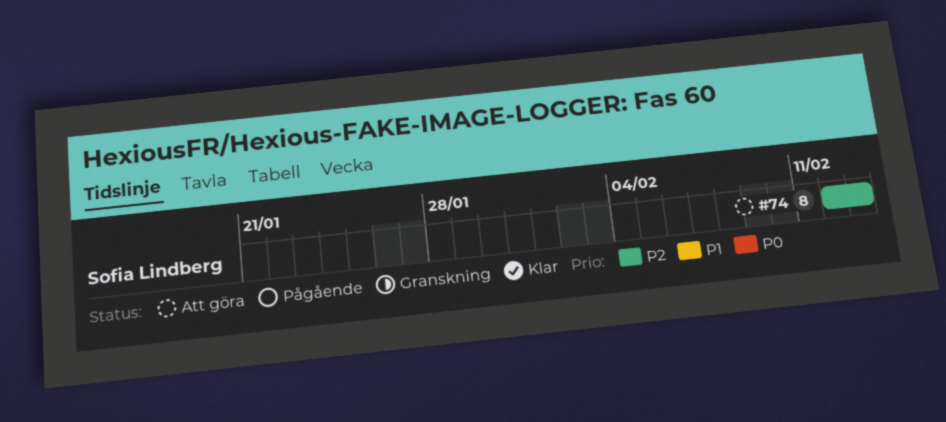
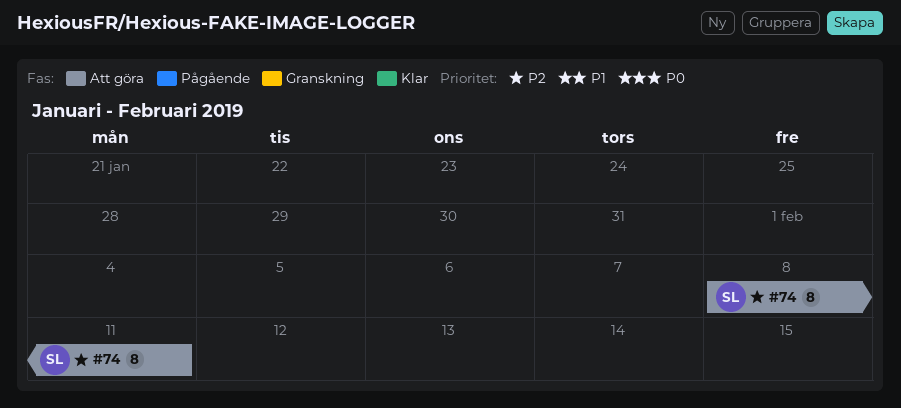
#74, start: Feb 12 -> Feb 8
#74, due: Feb 13 -> Feb 11

